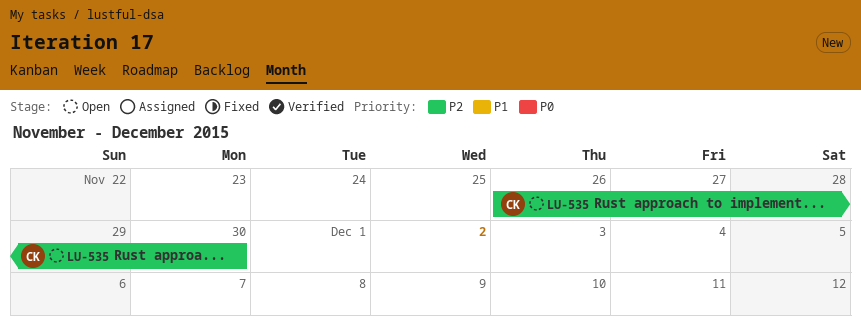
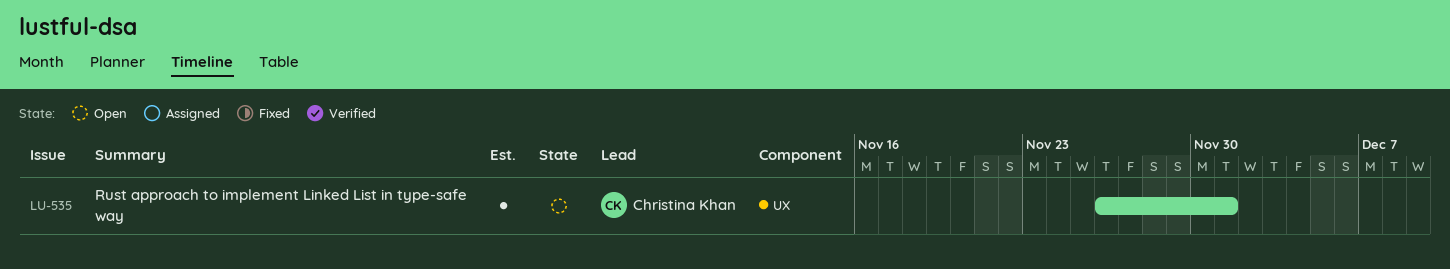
LU-535, due: Nov 30 -> Dec 1

